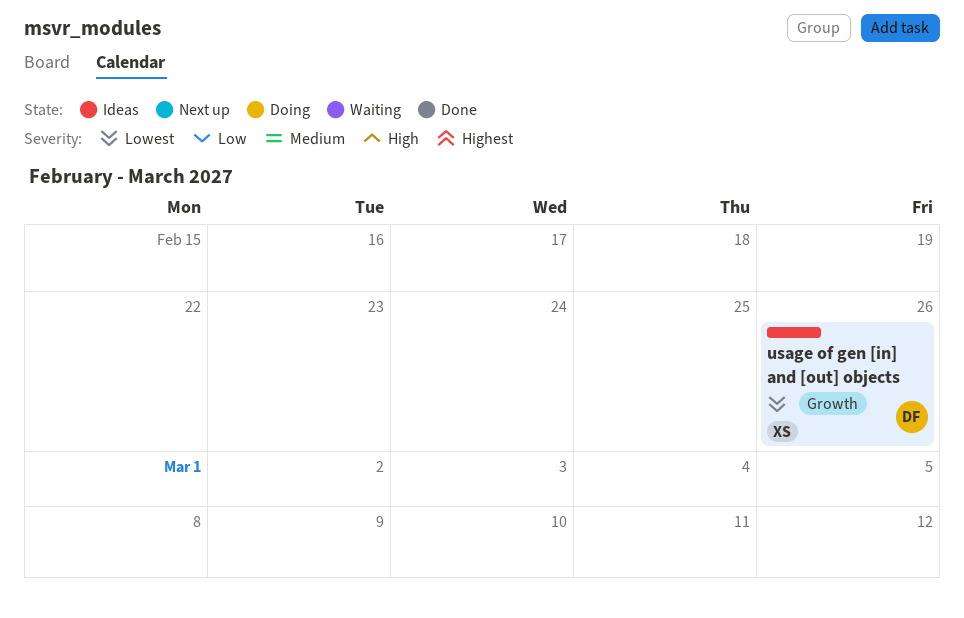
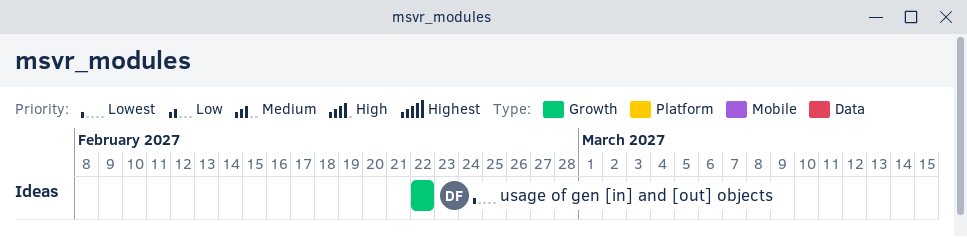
usage of gen [in] and [out] objects, due: Feb 26 -> Feb 22

